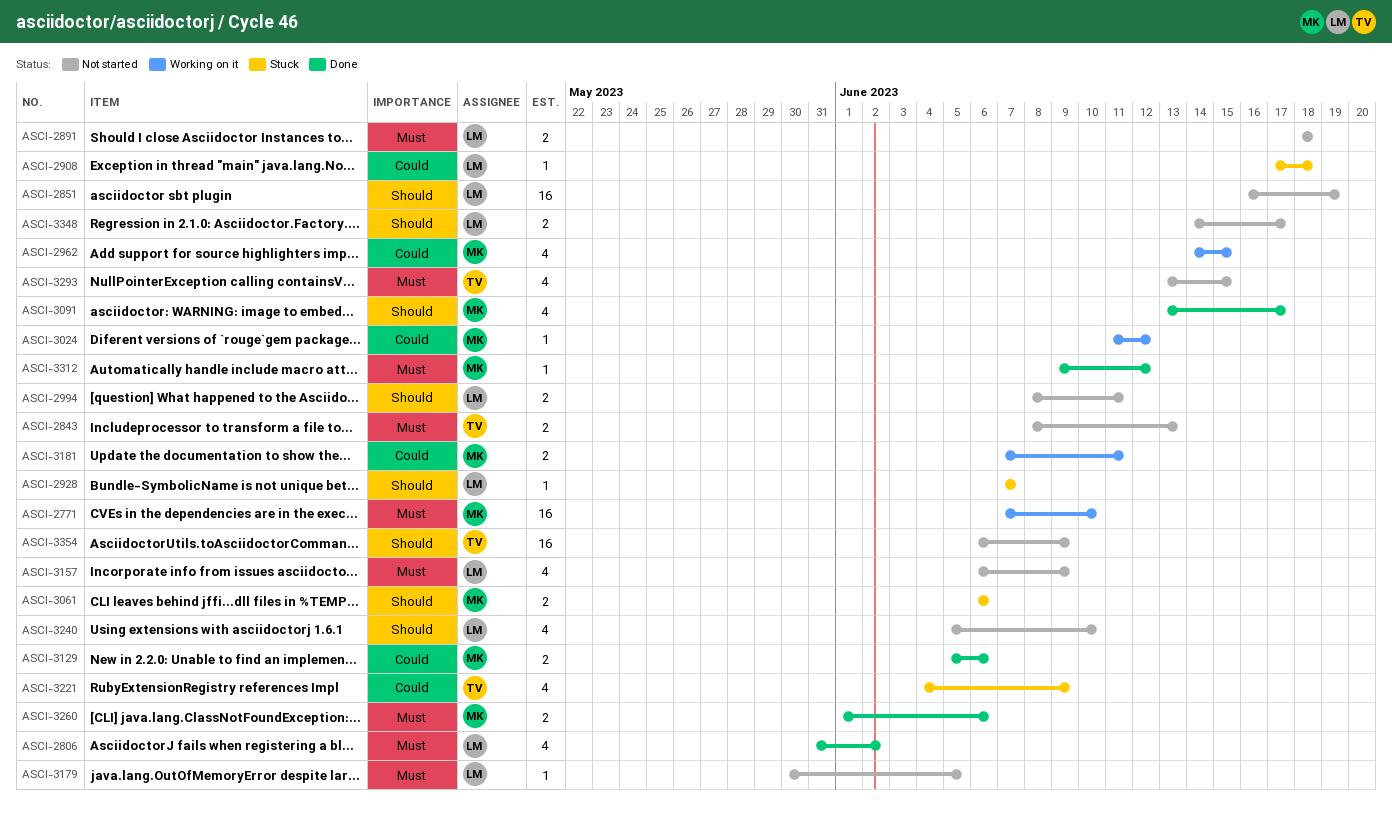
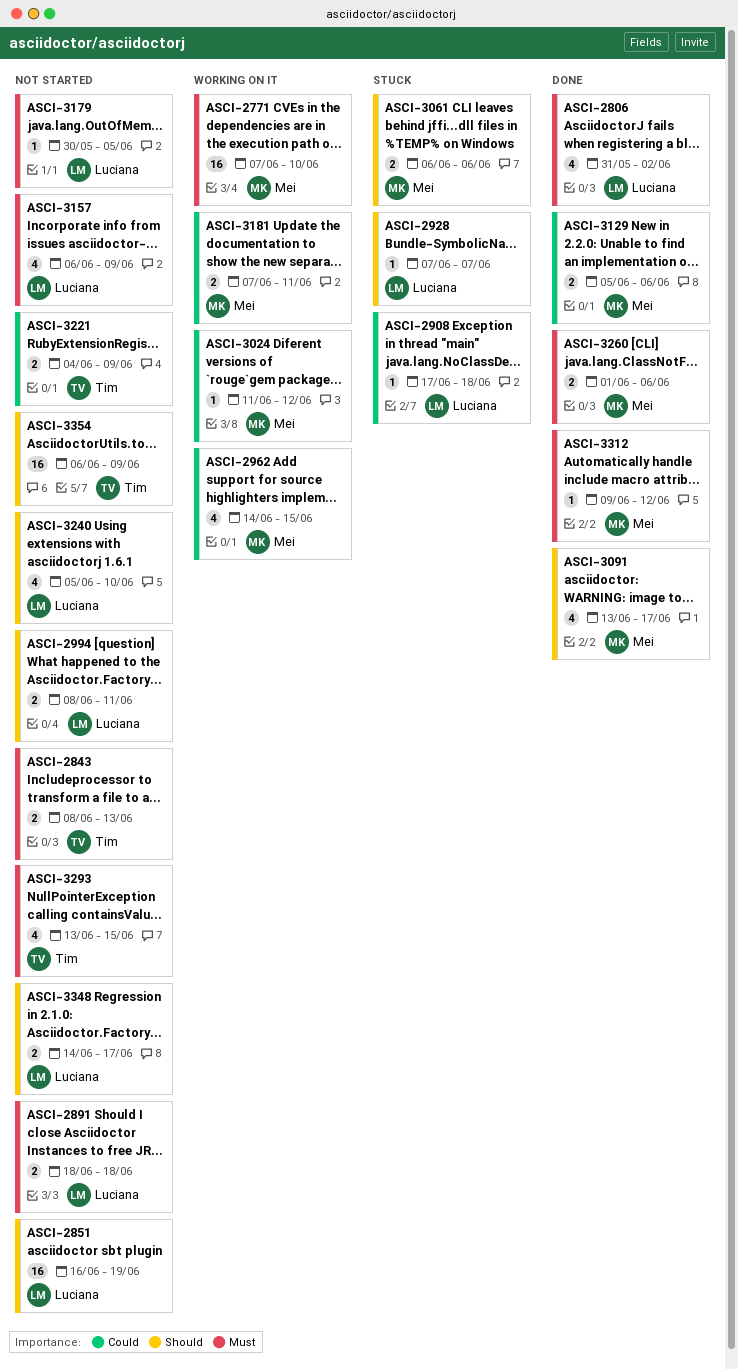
ASCI-3221, status: Stuck -> Not started
ASCI-3221, estimate: 4 -> 2

